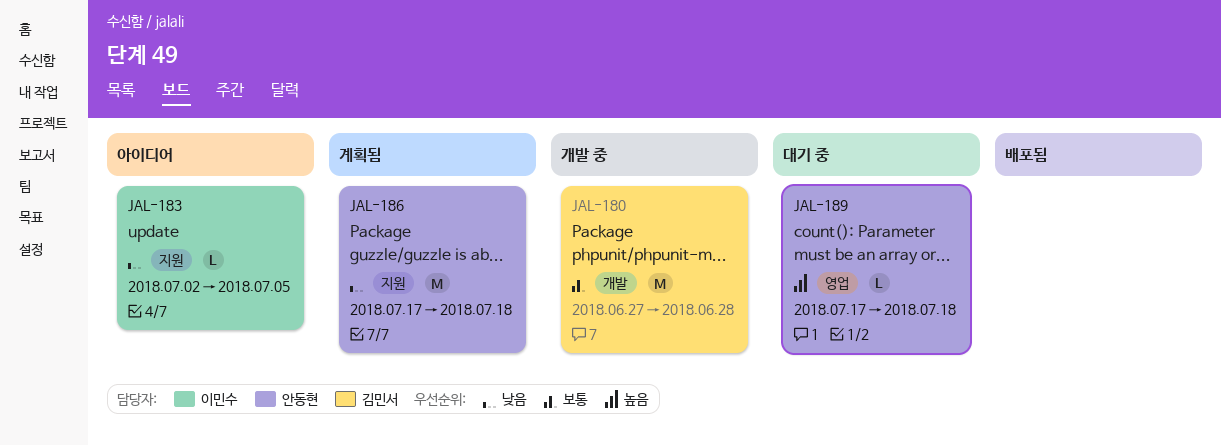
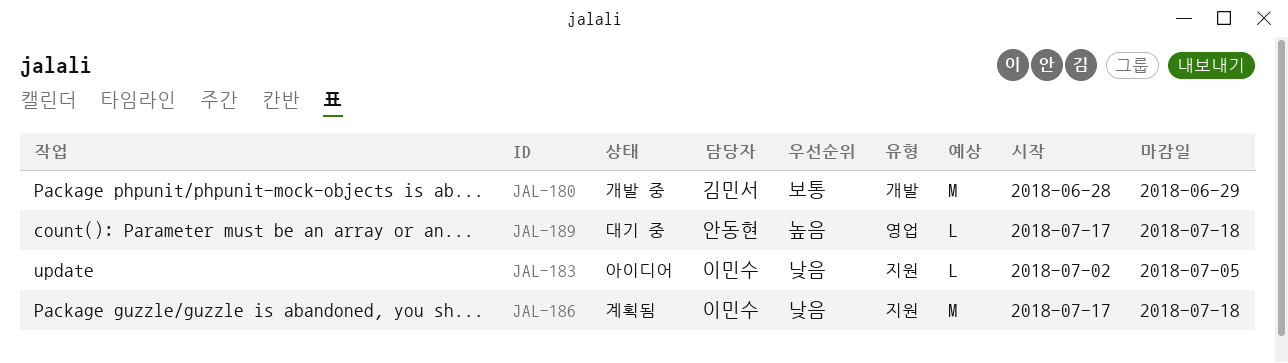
JAL-180, start: Jun 27 -> Jun 28
JAL-180, due: Jun 28 -> Jun 29
JAL-186, owner: 안동현 -> 이민수

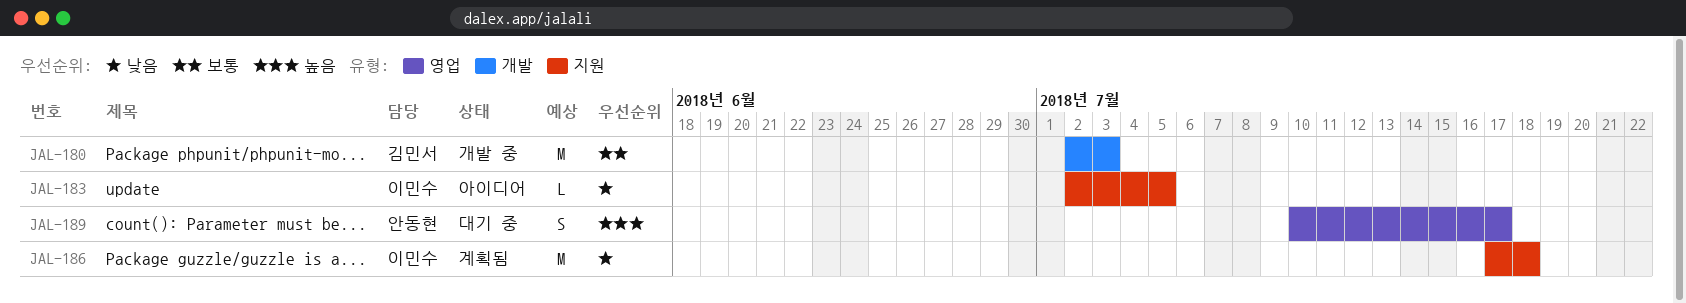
JAL-180, start: Jun 28 -> Jul 2
JAL-180, due: Jun 29 -> Jul 3
JAL-189, estimate: L -> S
JAL-189, start: Jul 17 -> Jul 10
JAL-189, due: Jul 18 -> Jul 17

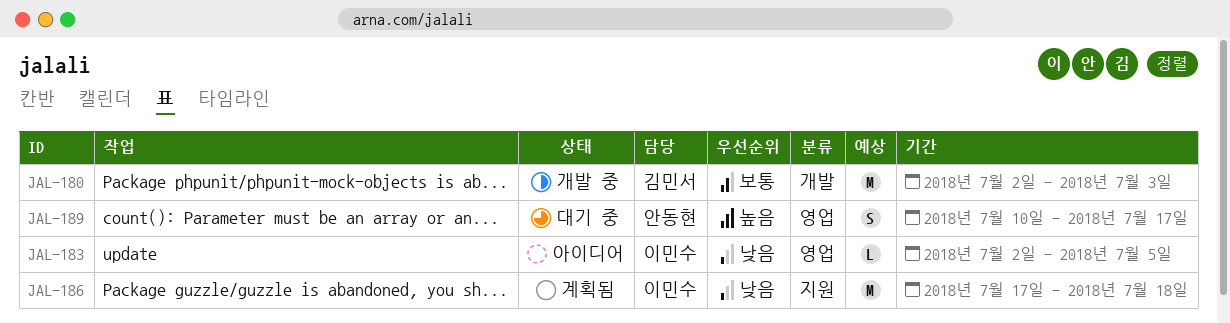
JAL-183, label: 지원 -> 영업

